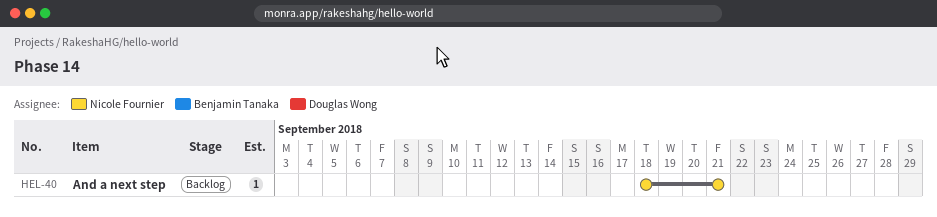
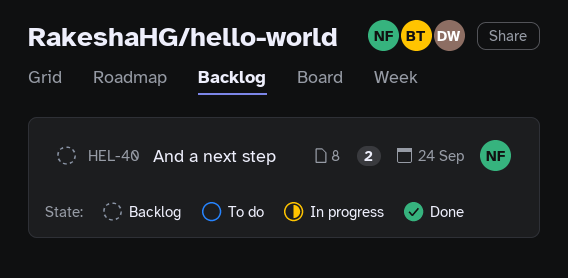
HEL-40, estimate: 1 -> 2
HEL-40, due: Sep 21 -> Sep 24

